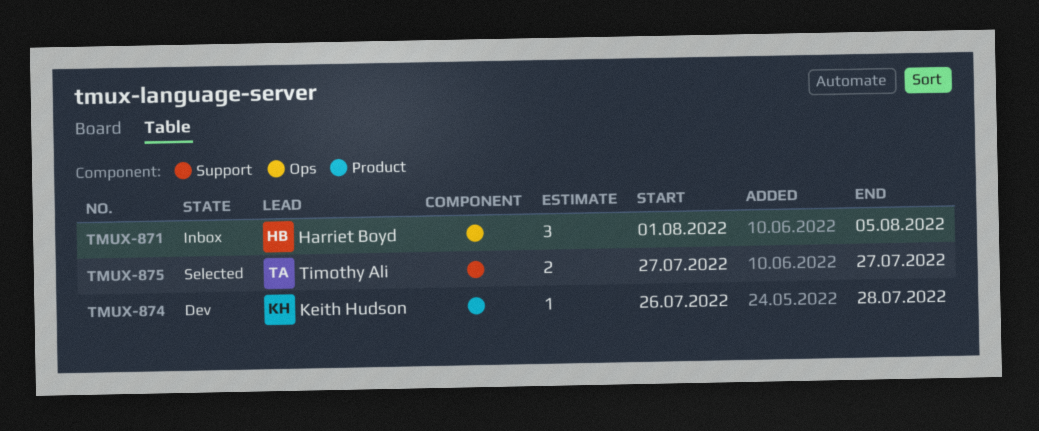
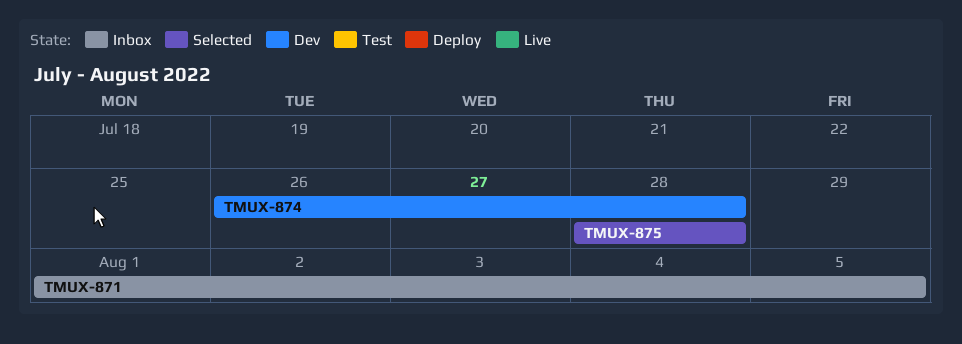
TMUX-875, start: Jul 27 -> Jul 28
TMUX-875, due: Jul 27 -> Jul 28

